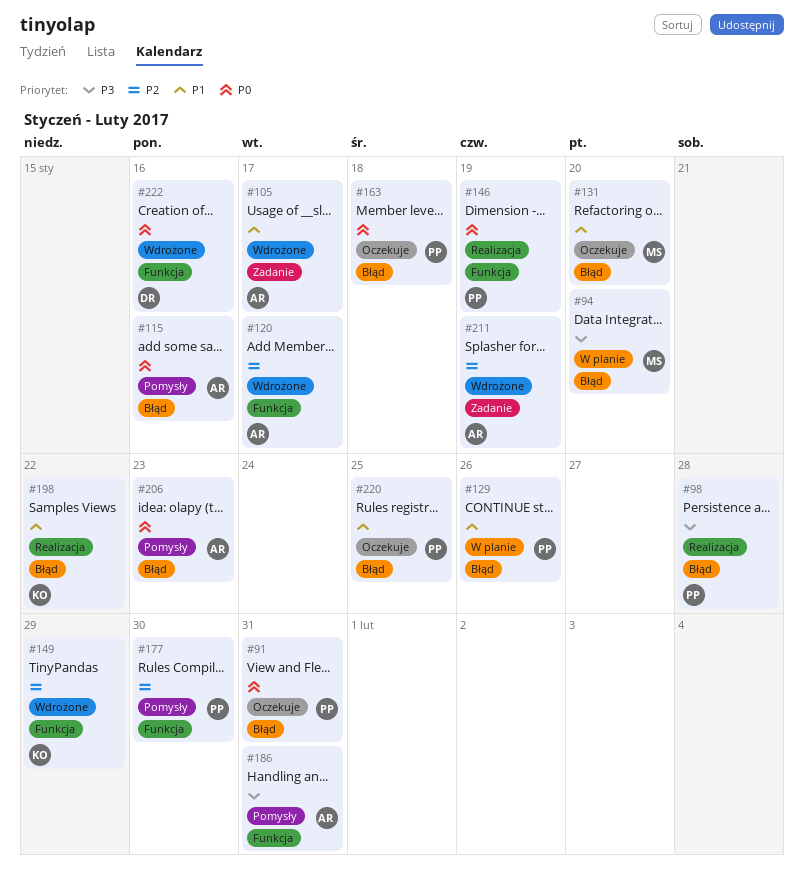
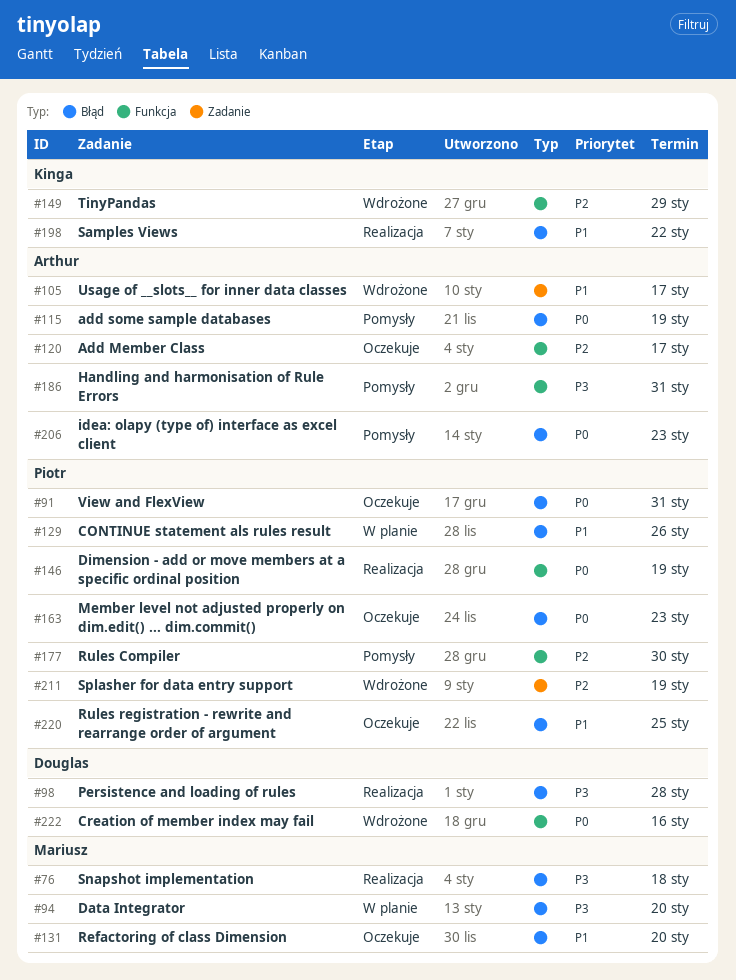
#76: none -> present
#98, owner: Piotr -> Douglas
#115, due: Jan 16 -> Jan 19
#120, status: Wdrożone -> Oczekuje
#163, due: Jan 18 -> Jan 23
#211, owner: Arthur -> Piotr

